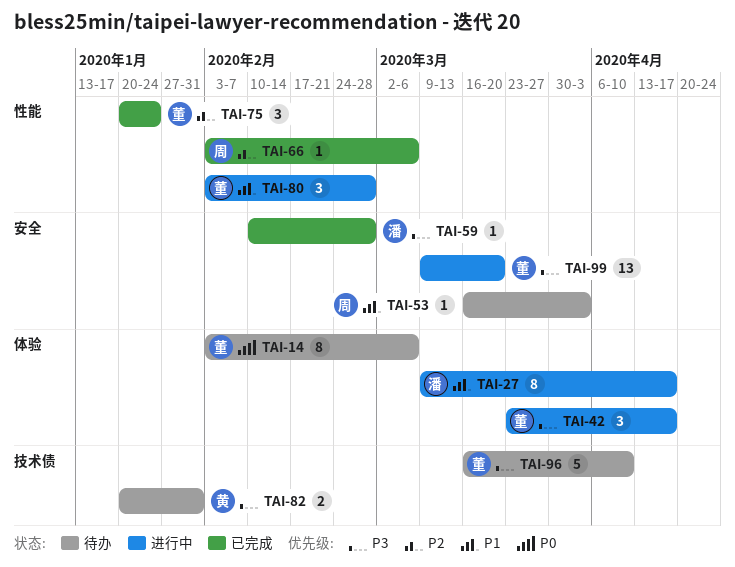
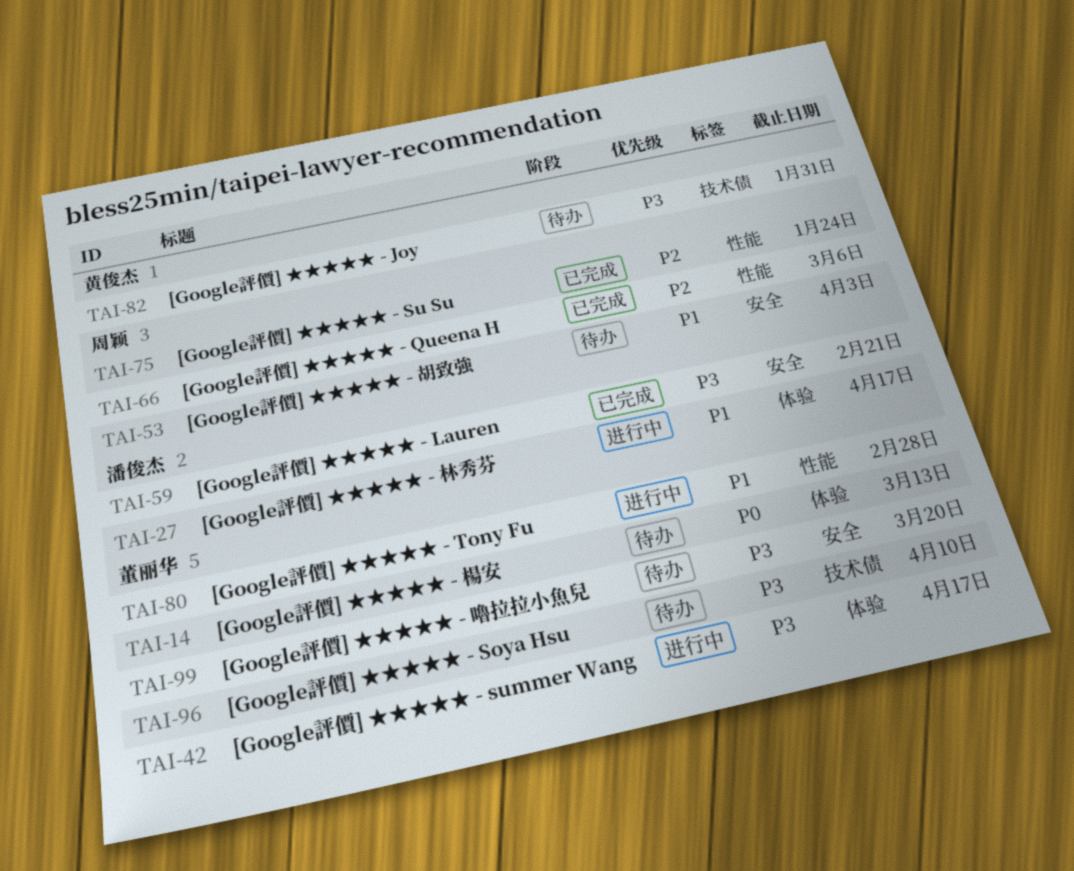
TAI-14, due: Mar 6 -> Mar 13
TAI-59, due: Feb 28 -> Feb 21
TAI-75, owner: 董丽华 -> 周颖
TAI-99, status: 进行中 -> 待办

